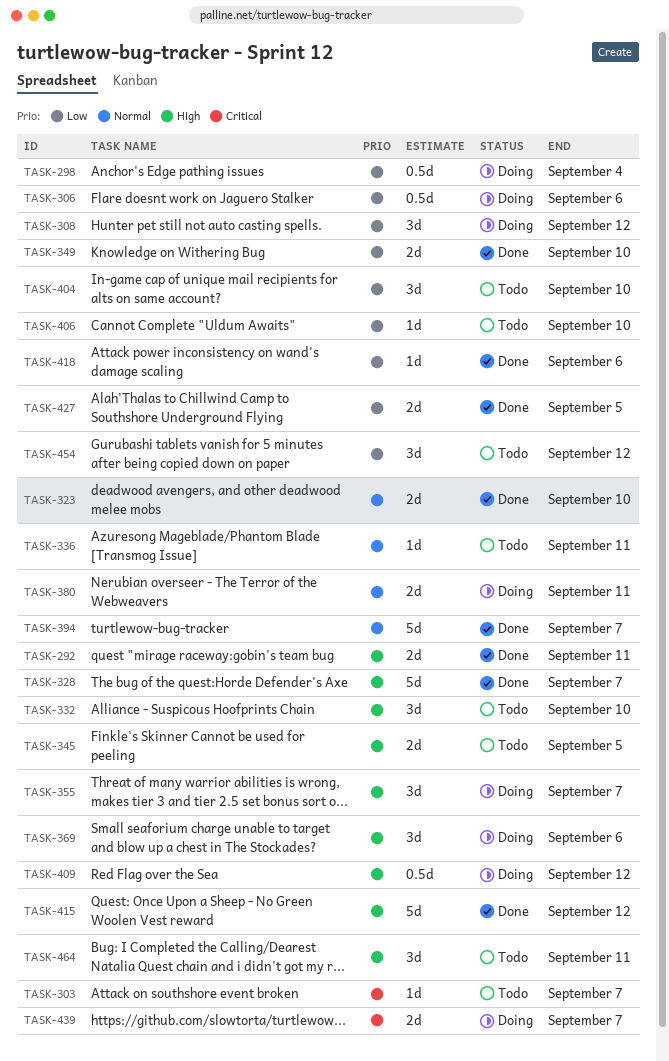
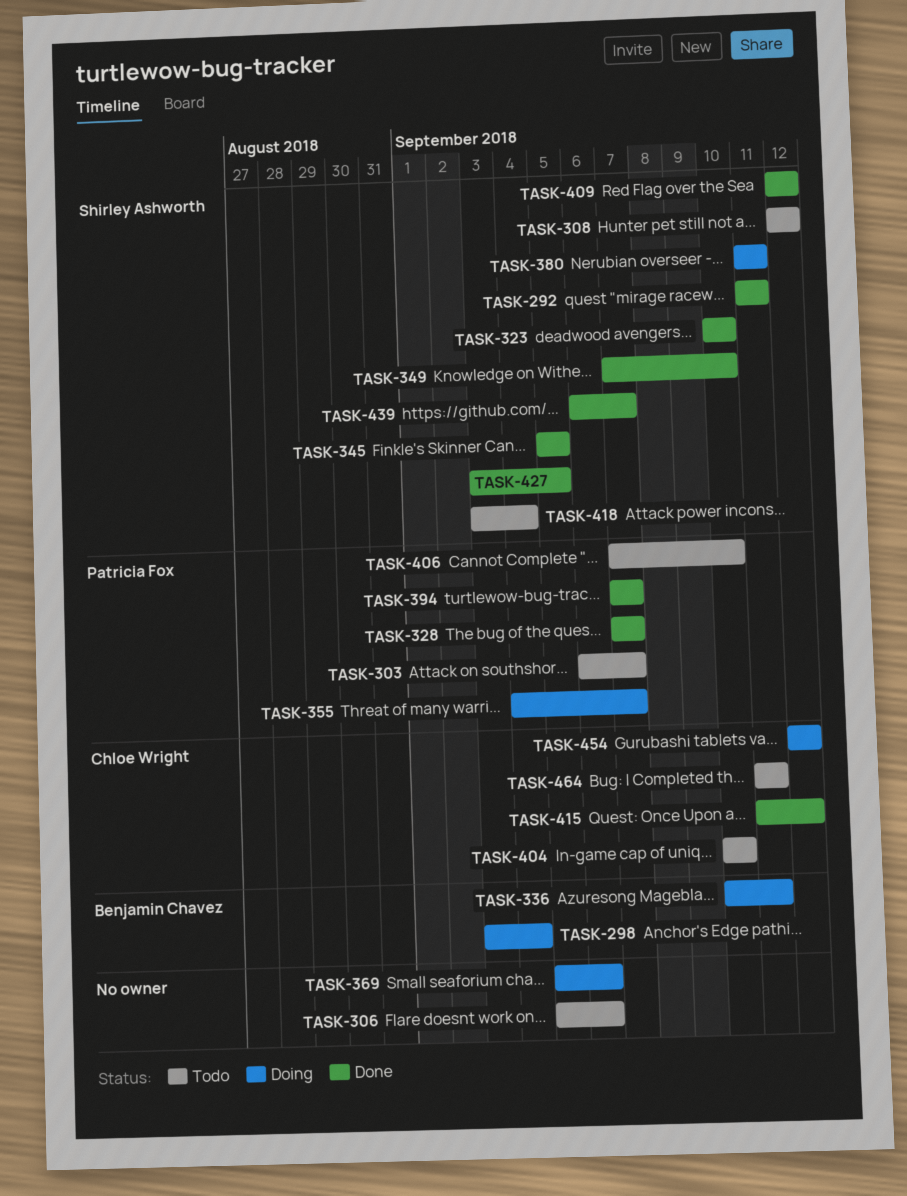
TASK-306, status: Doing -> Todo
TASK-308, status: Doing -> Todo
TASK-332: present -> none
TASK-336, status: Todo -> Doing
TASK-345, status: Todo -> Done
TASK-409, status: Doing -> Done
TASK-418, status: Done -> Todo
TASK-418, due: Sep 6 -> Sep 4
TASK-439, status: Doing -> Done
TASK-454, status: Todo -> Doing

